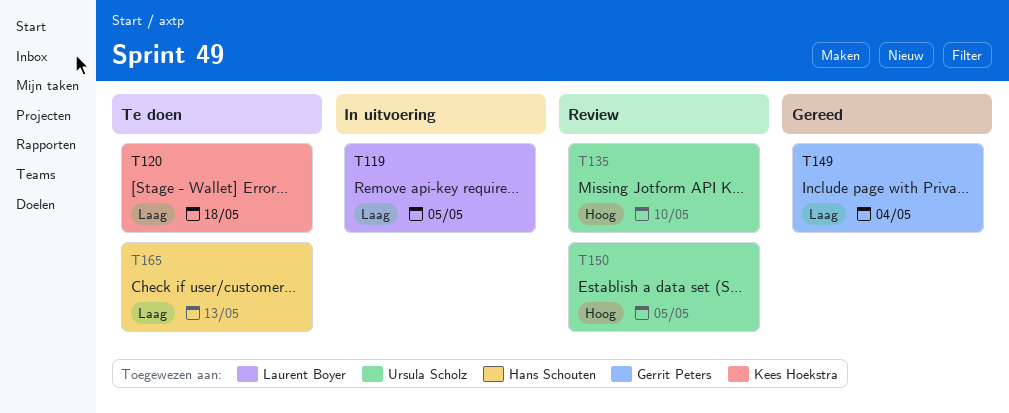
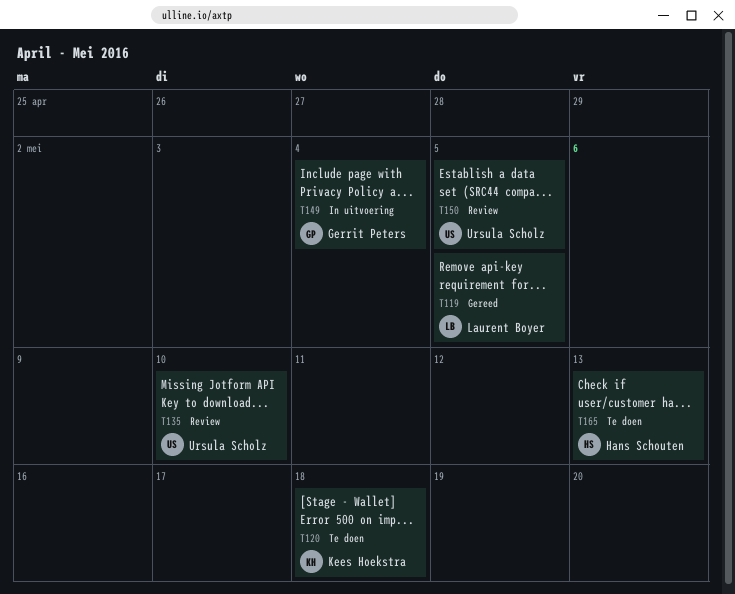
T119, status: In uitvoering -> Gereed
T149, status: Gereed -> In uitvoering

